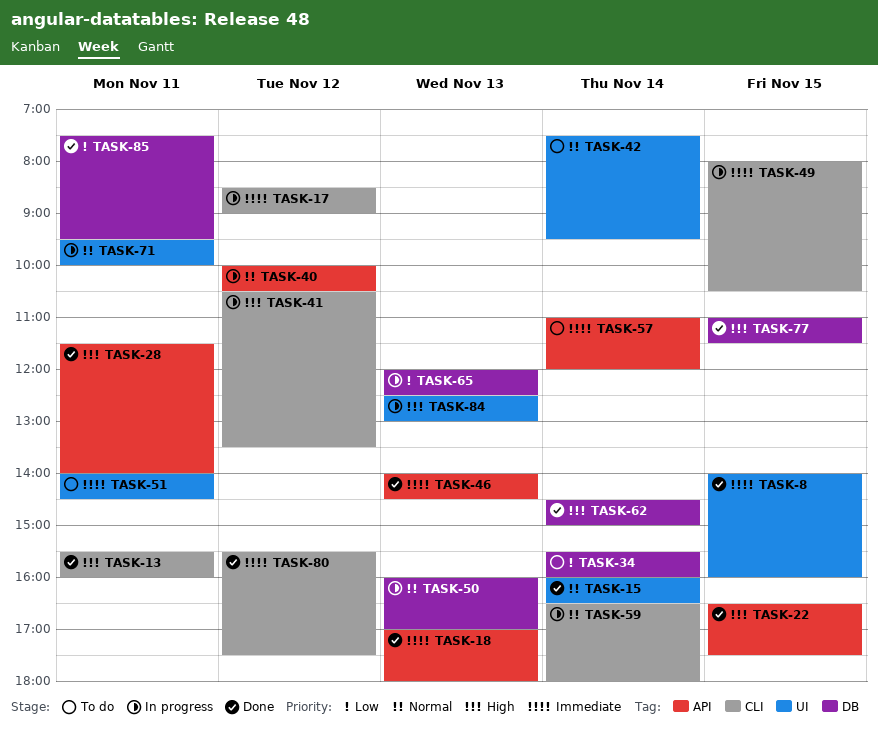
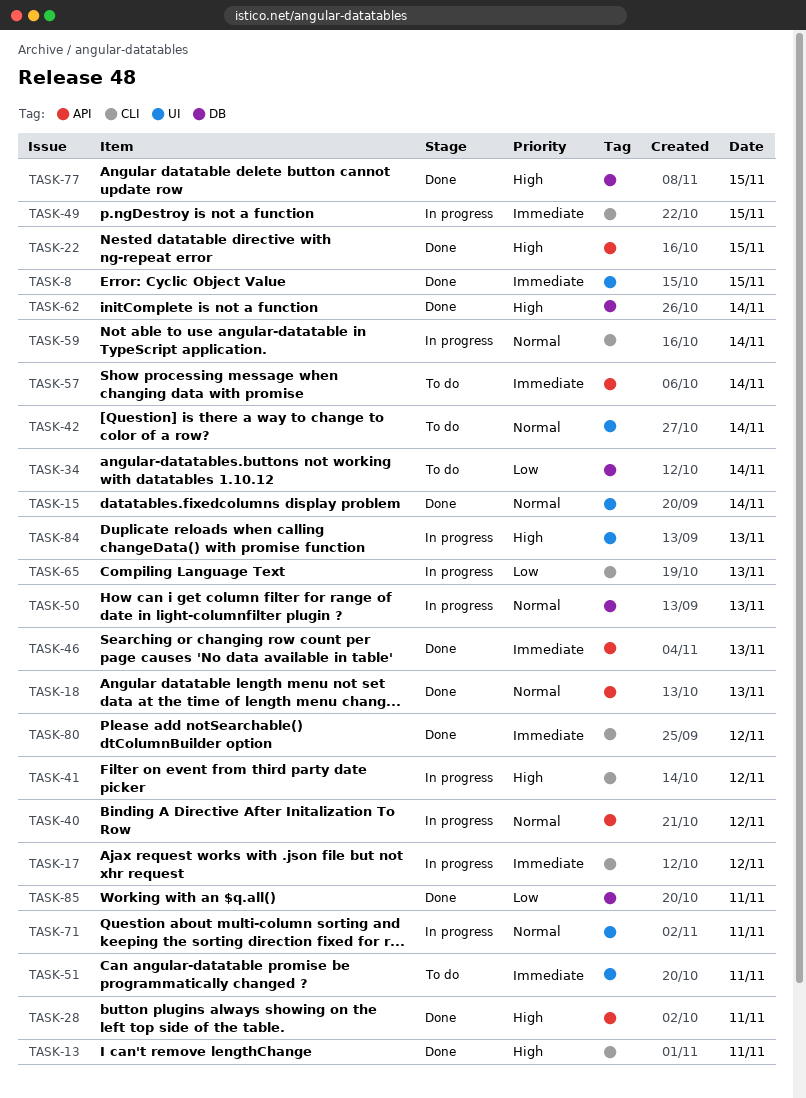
TASK-18, priority: Immediate -> Normal
TASK-65, label: DB -> CLI

